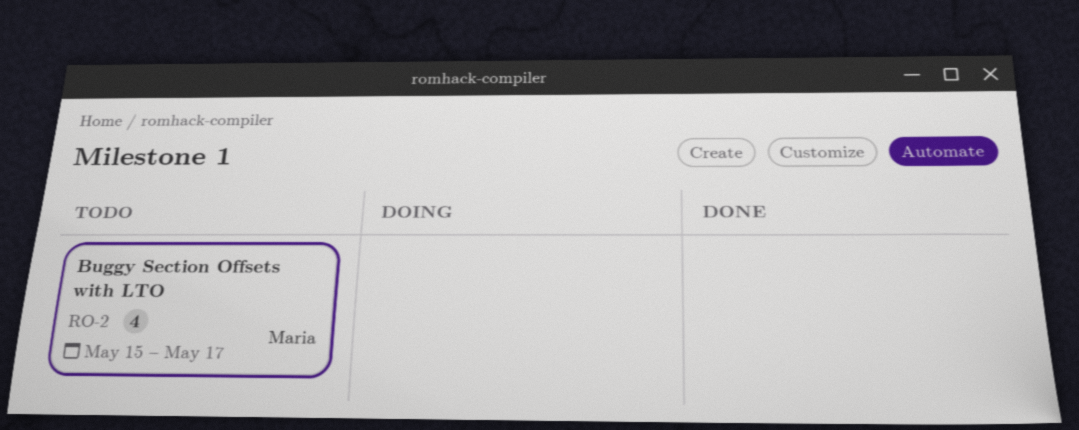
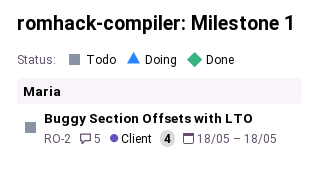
RO-2, start: May 15 -> May 18
RO-2, due: May 17 -> May 18

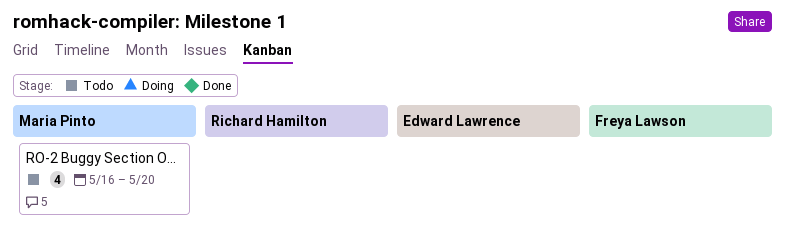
RO-2, start: May 18 -> May 16
RO-2, due: May 18 -> May 20

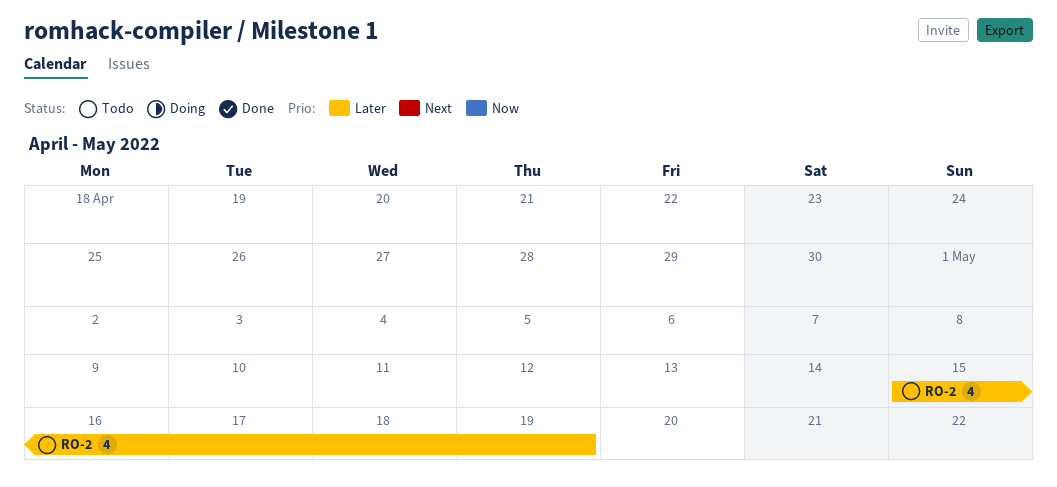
RO-2, start: May 16 -> May 15
RO-2, due: May 20 -> May 19

